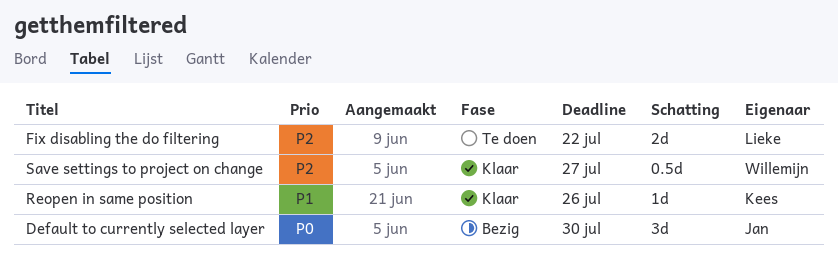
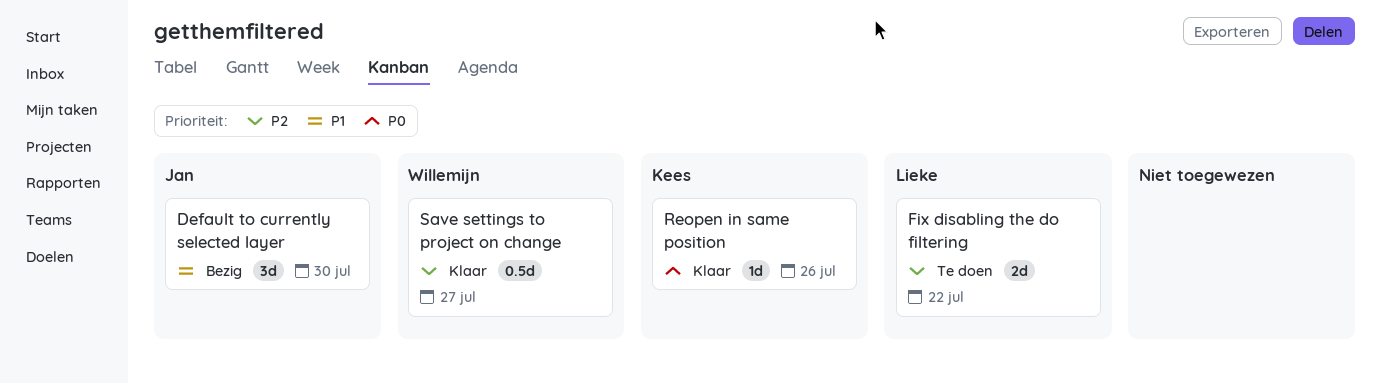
Default to currently selected layer, priority: P0 -> P1
Reopen in same position, priority: P1 -> P0

